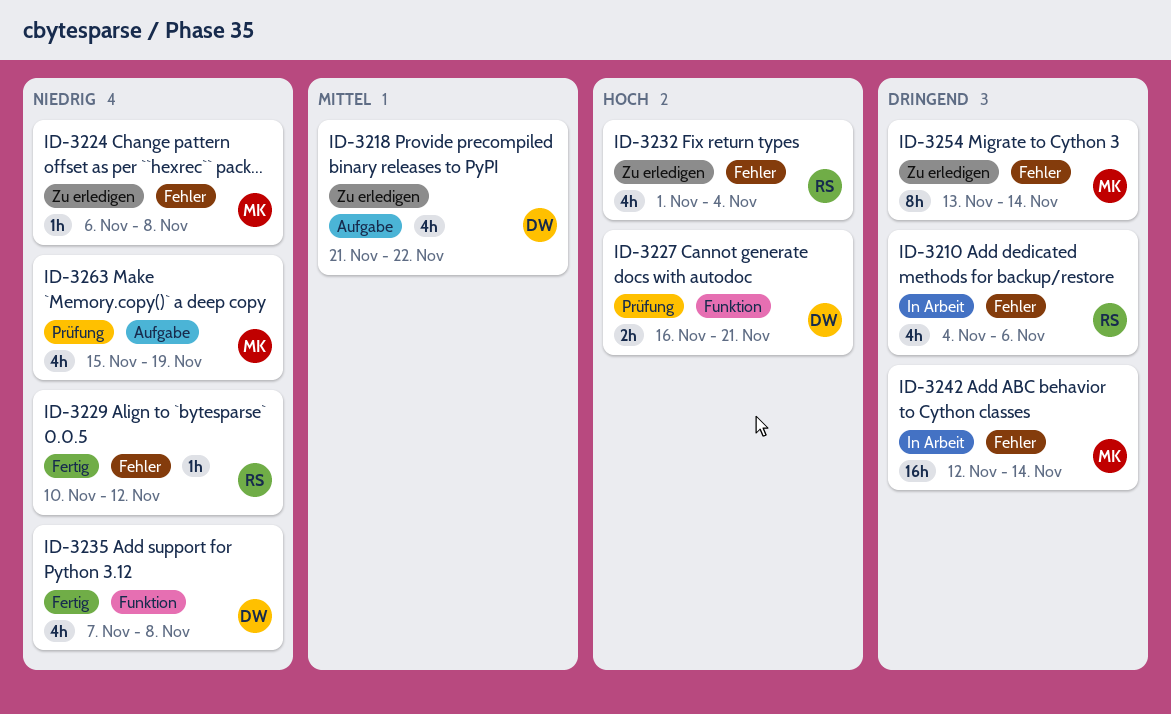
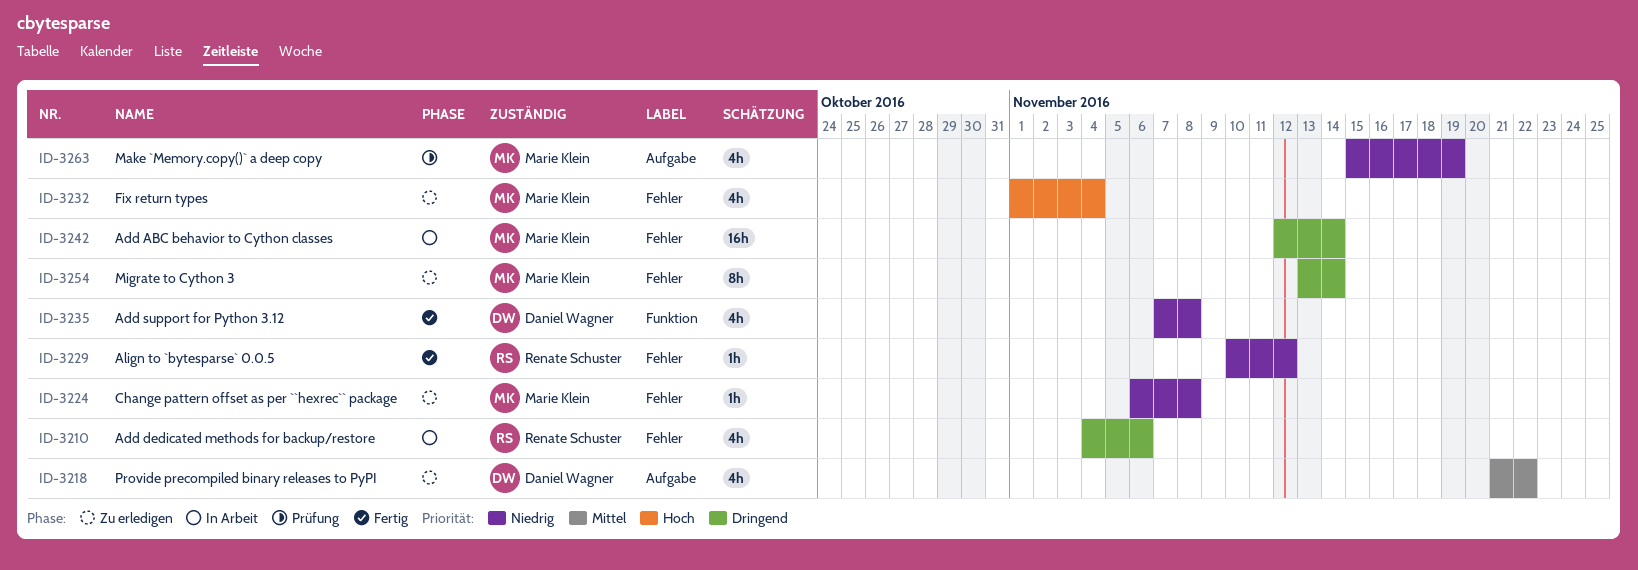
ID-3227: present -> none
ID-3232, owner: Renate Schuster -> Marie Klein

